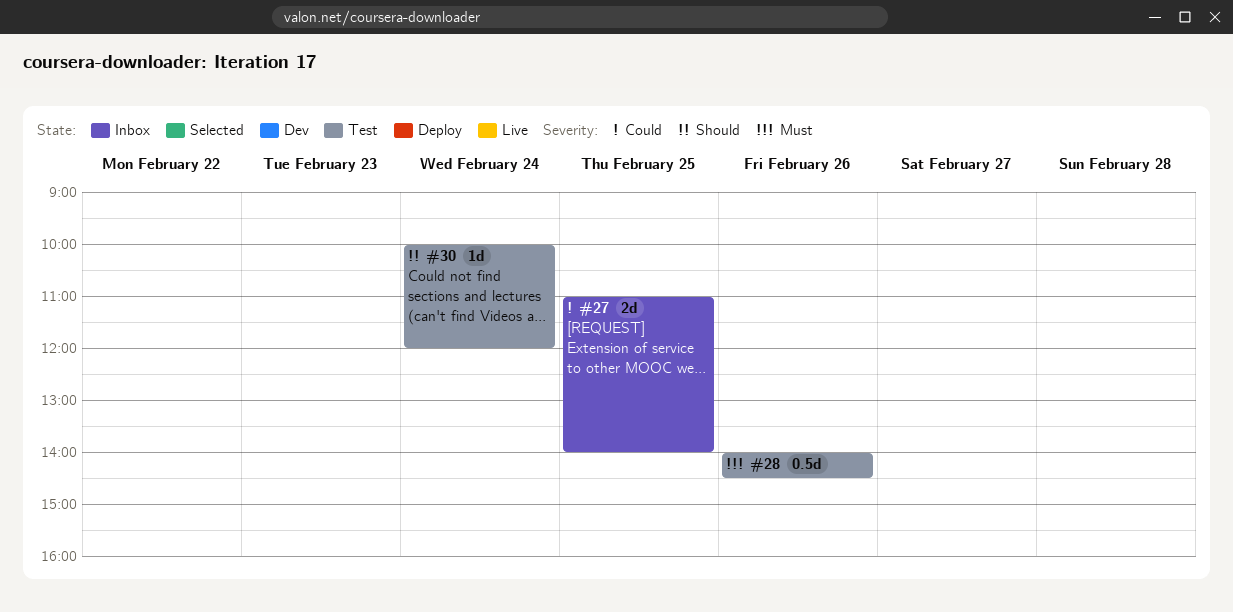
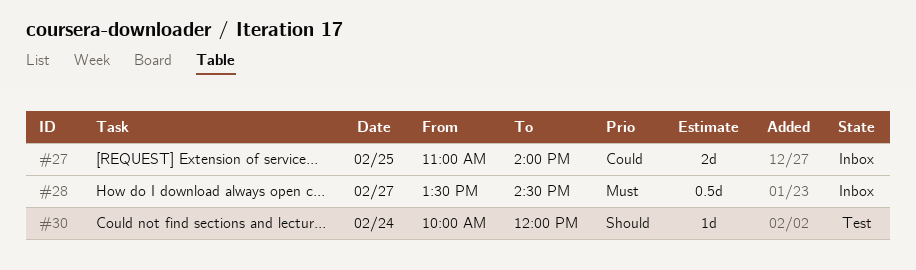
#28, status: Test -> Inbox
#28, day: Feb 26 -> Feb 27
#28, begins: 14:00 -> 13:30

